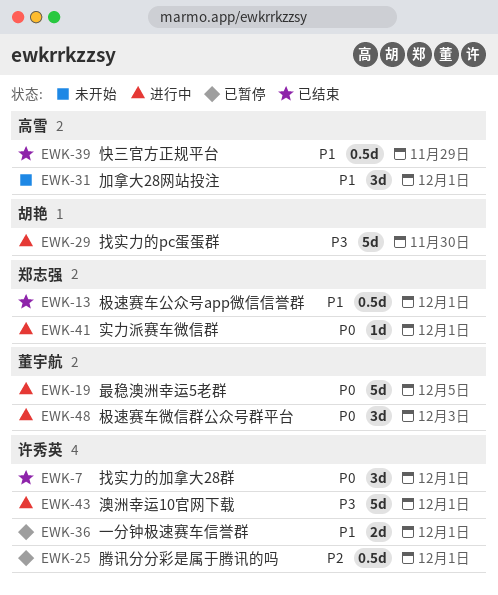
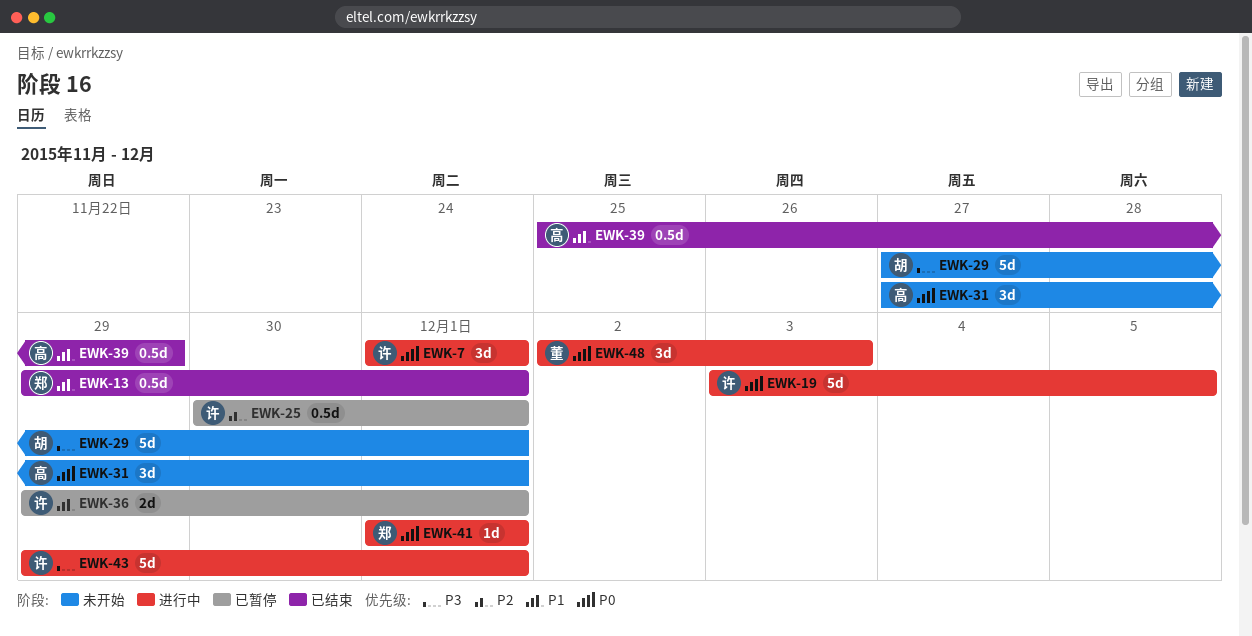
EWK-7, status: 已结束 -> 进行中
EWK-19, owner: 董宇航 -> 许秀英
EWK-29, status: 进行中 -> 未开始
EWK-29, due: Nov 30 -> Dec 1
EWK-31, priority: P1 -> P0

